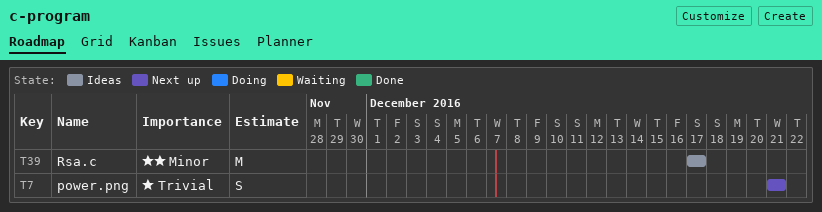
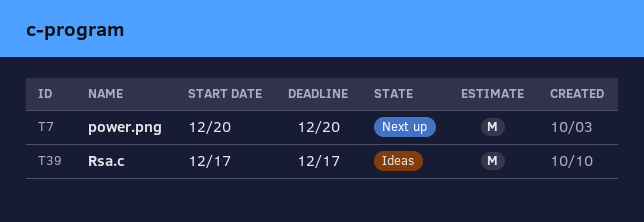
T7, estimate: S -> M
T7, start: Dec 21 -> Dec 20
T7, due: Dec 21 -> Dec 20

